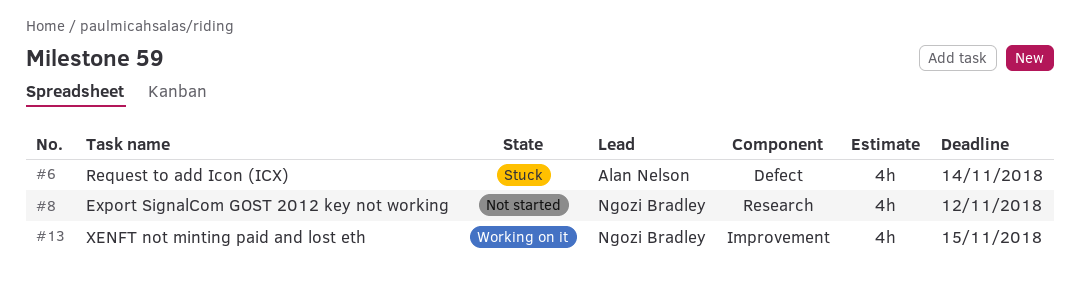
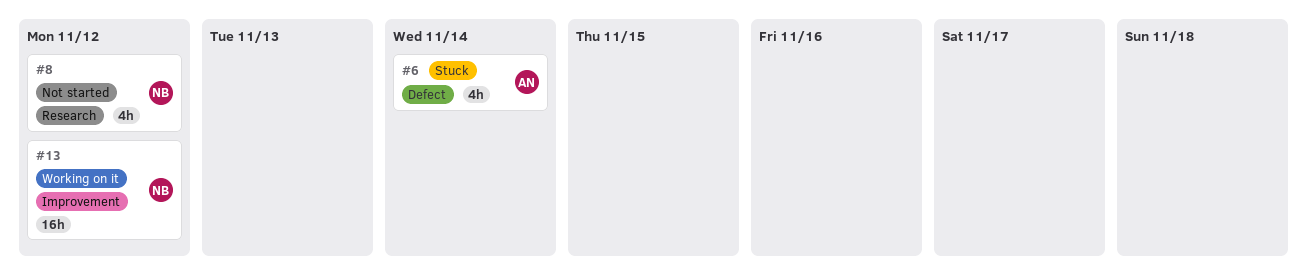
#13, estimate: 4h -> 16h
#13, due: Nov 15 -> Nov 12

